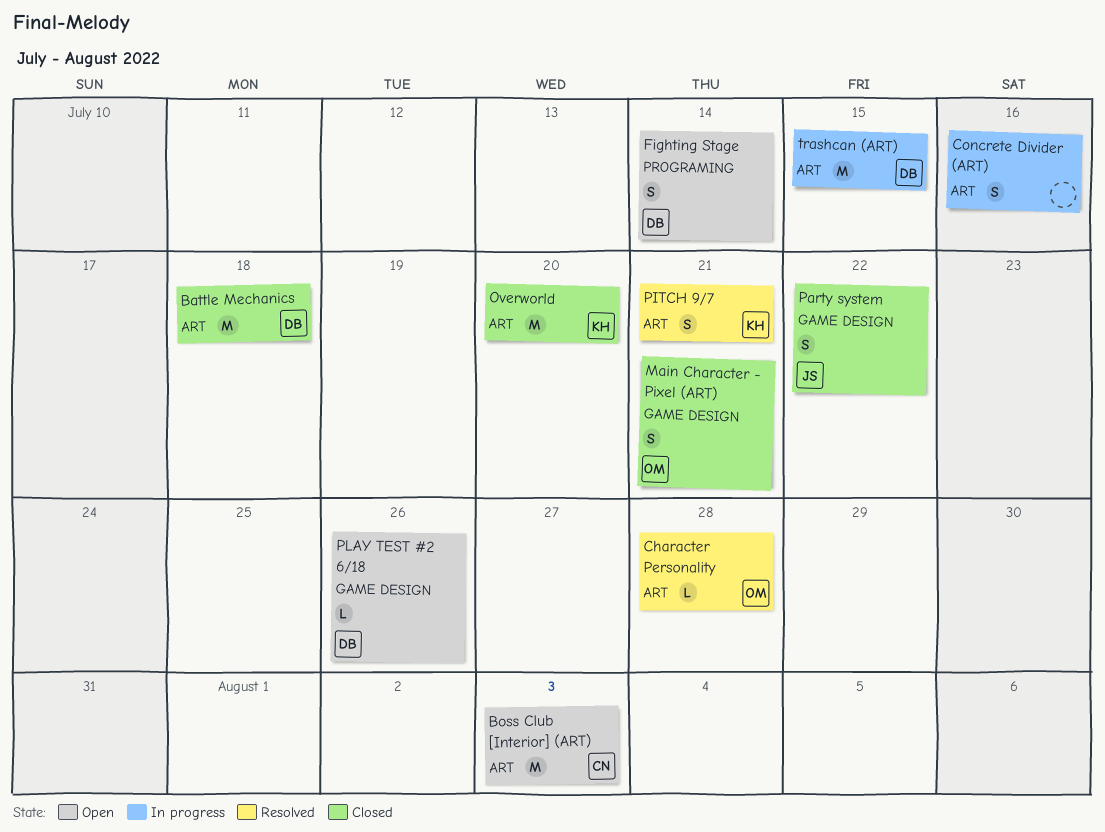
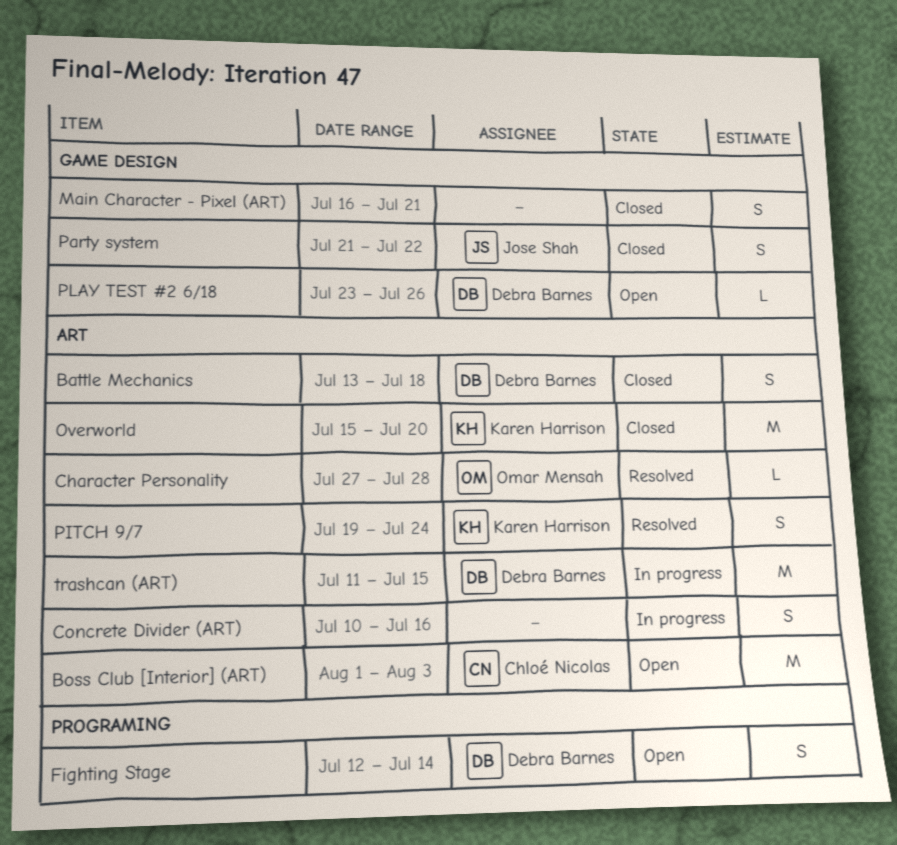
Battle Mechanics, estimate: M -> S
Main Character - Pixel (ART), owner: Omar Mensah -> none
PITCH 9/7, due: Jul 21 -> Jul 24

